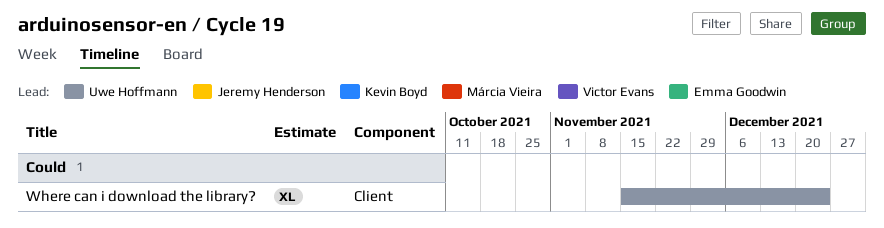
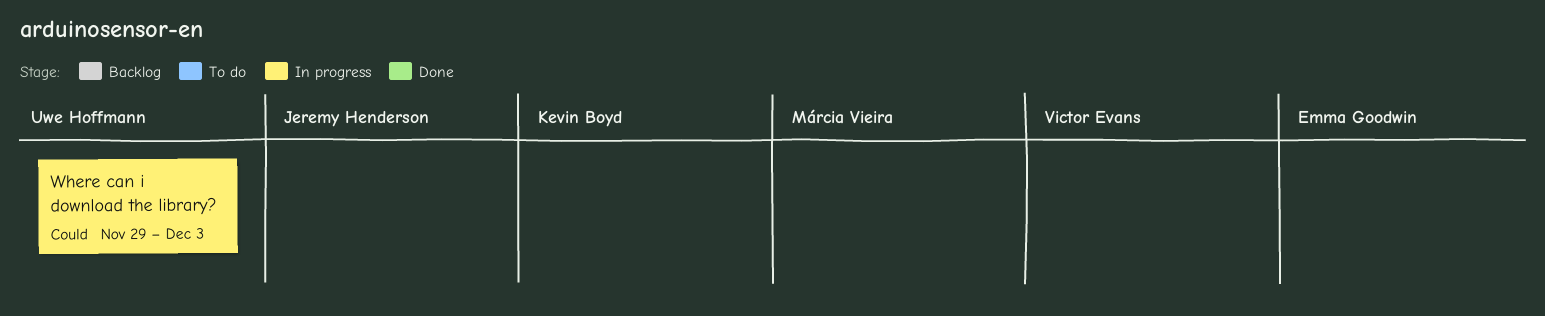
Where can i download the library?, start: Nov 15 -> Nov 29
Where can i download the library?, due: Dec 24 -> Dec 3

